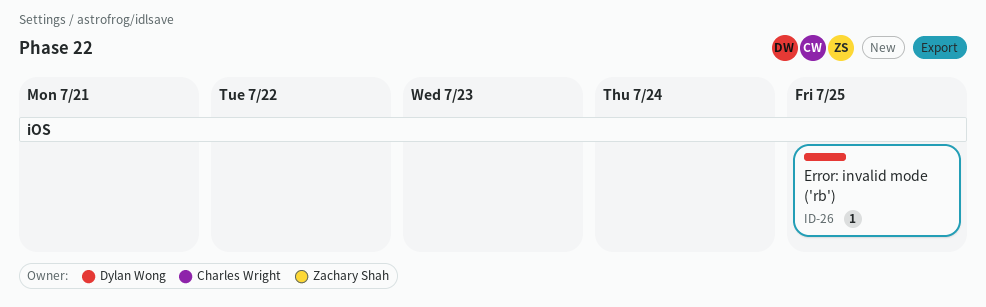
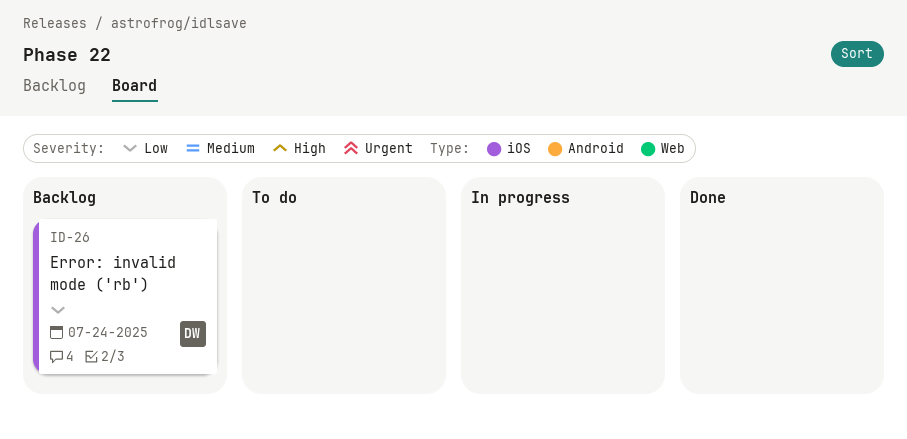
ID-26, due: Jul 25 -> Jul 24

